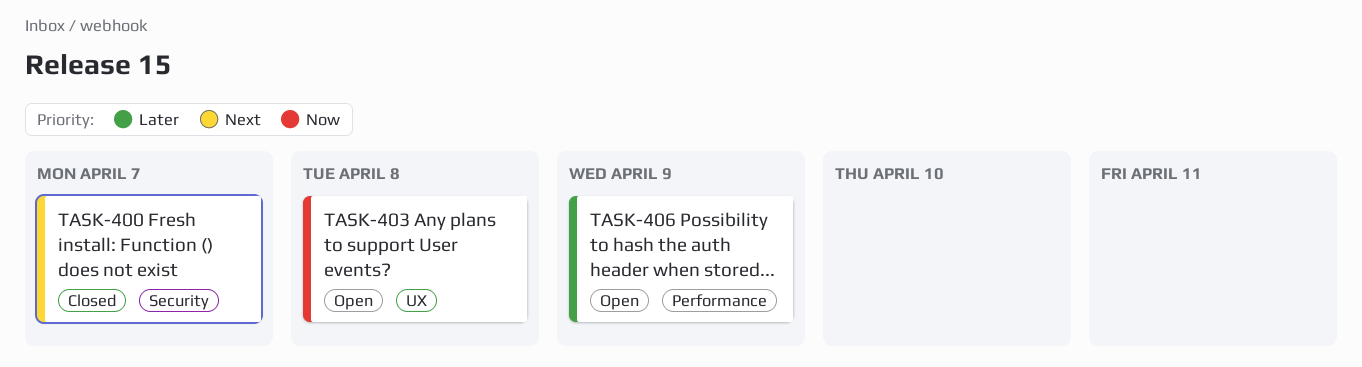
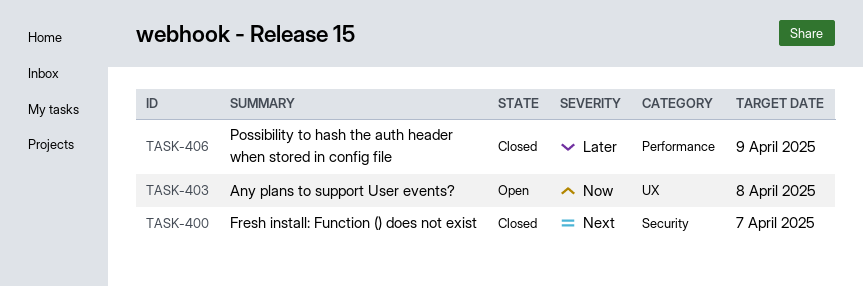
TASK-406, status: Open -> Closed

